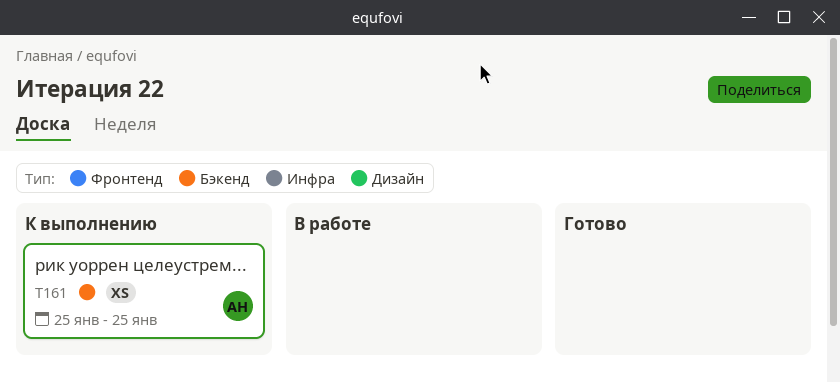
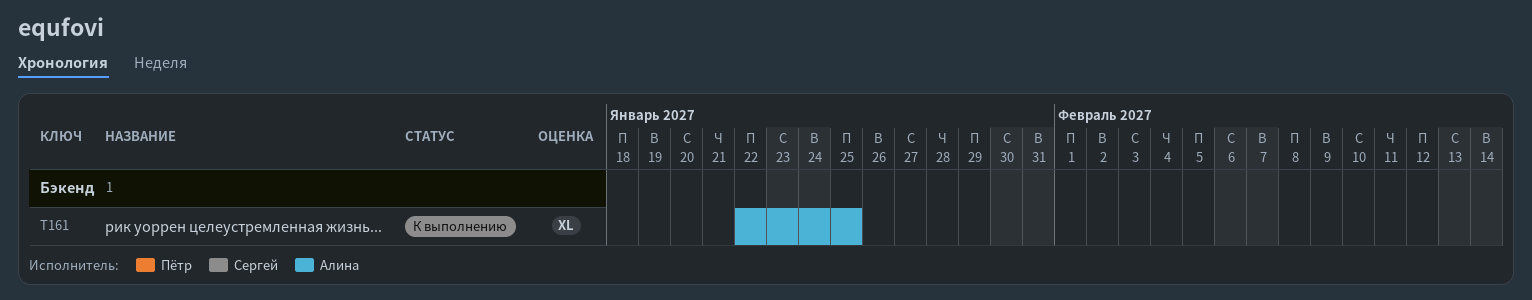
T161, estimate: XS -> XL
T161, start: Jan 25 -> Jan 22

